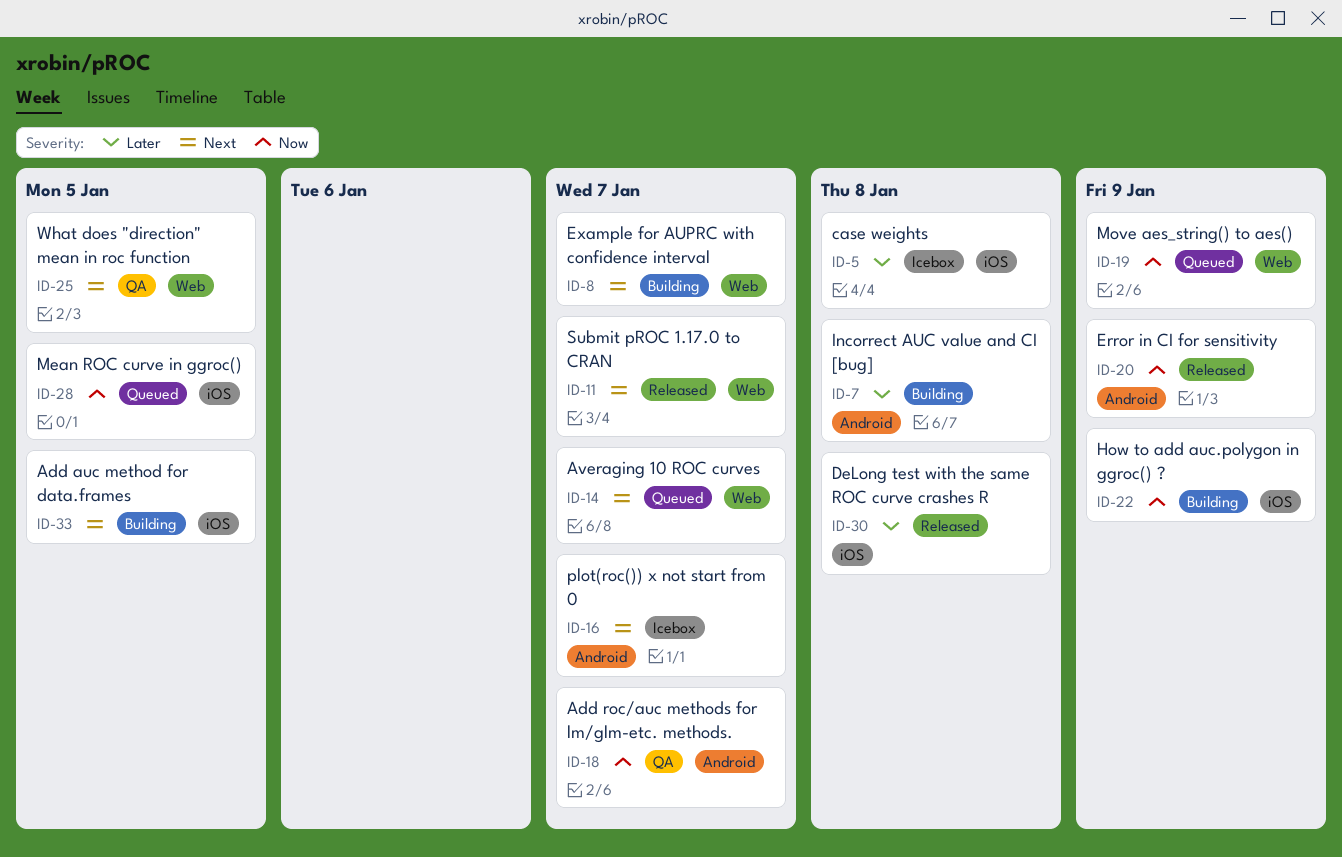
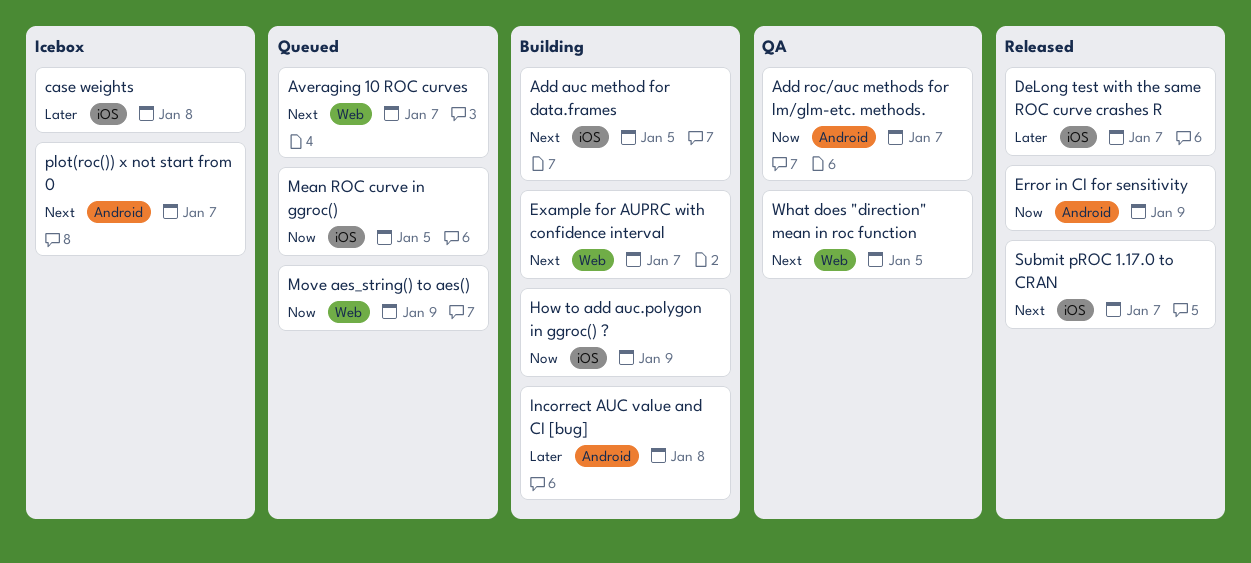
DeLong test with the same ROC curve crashes R, due: Jan 8 -> Jan 7
Submit pROC 1.17.0 to CRAN, label: Web -> iOS

